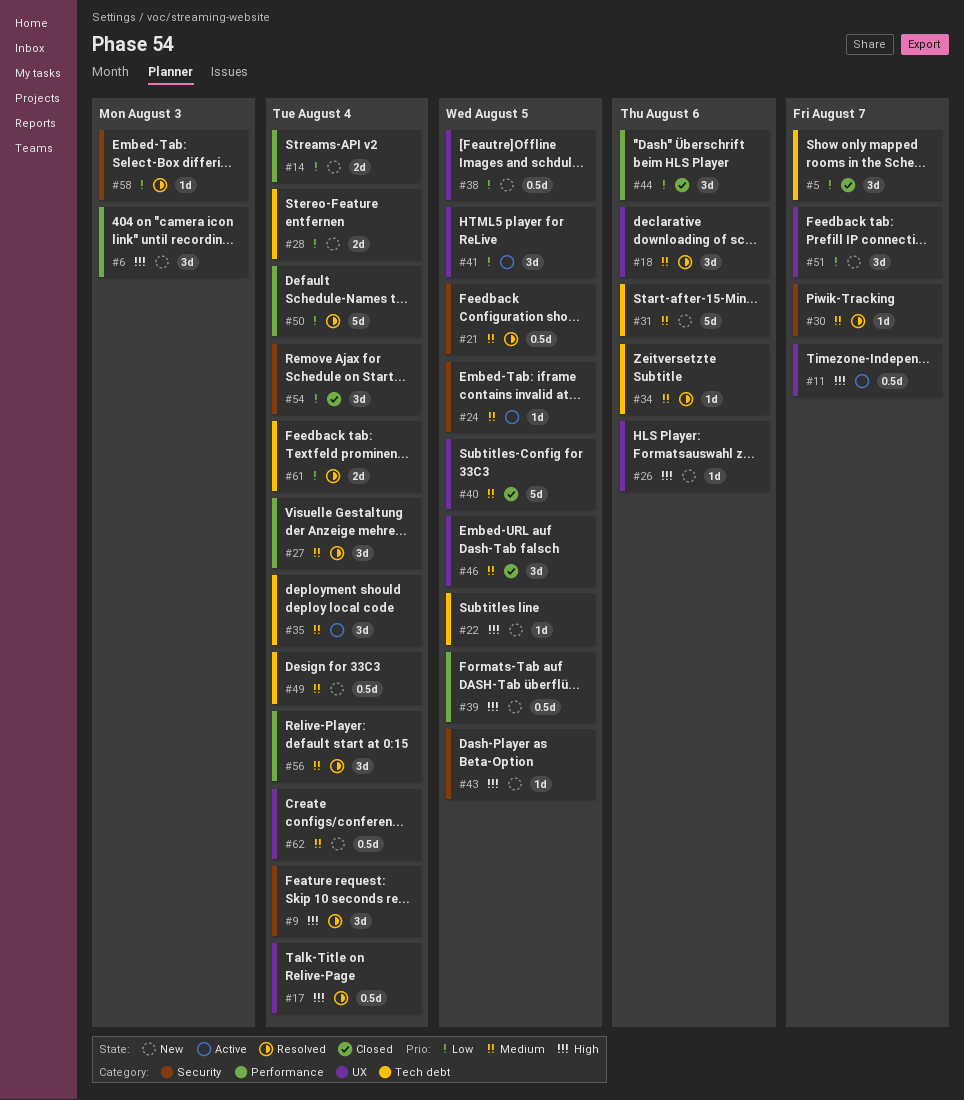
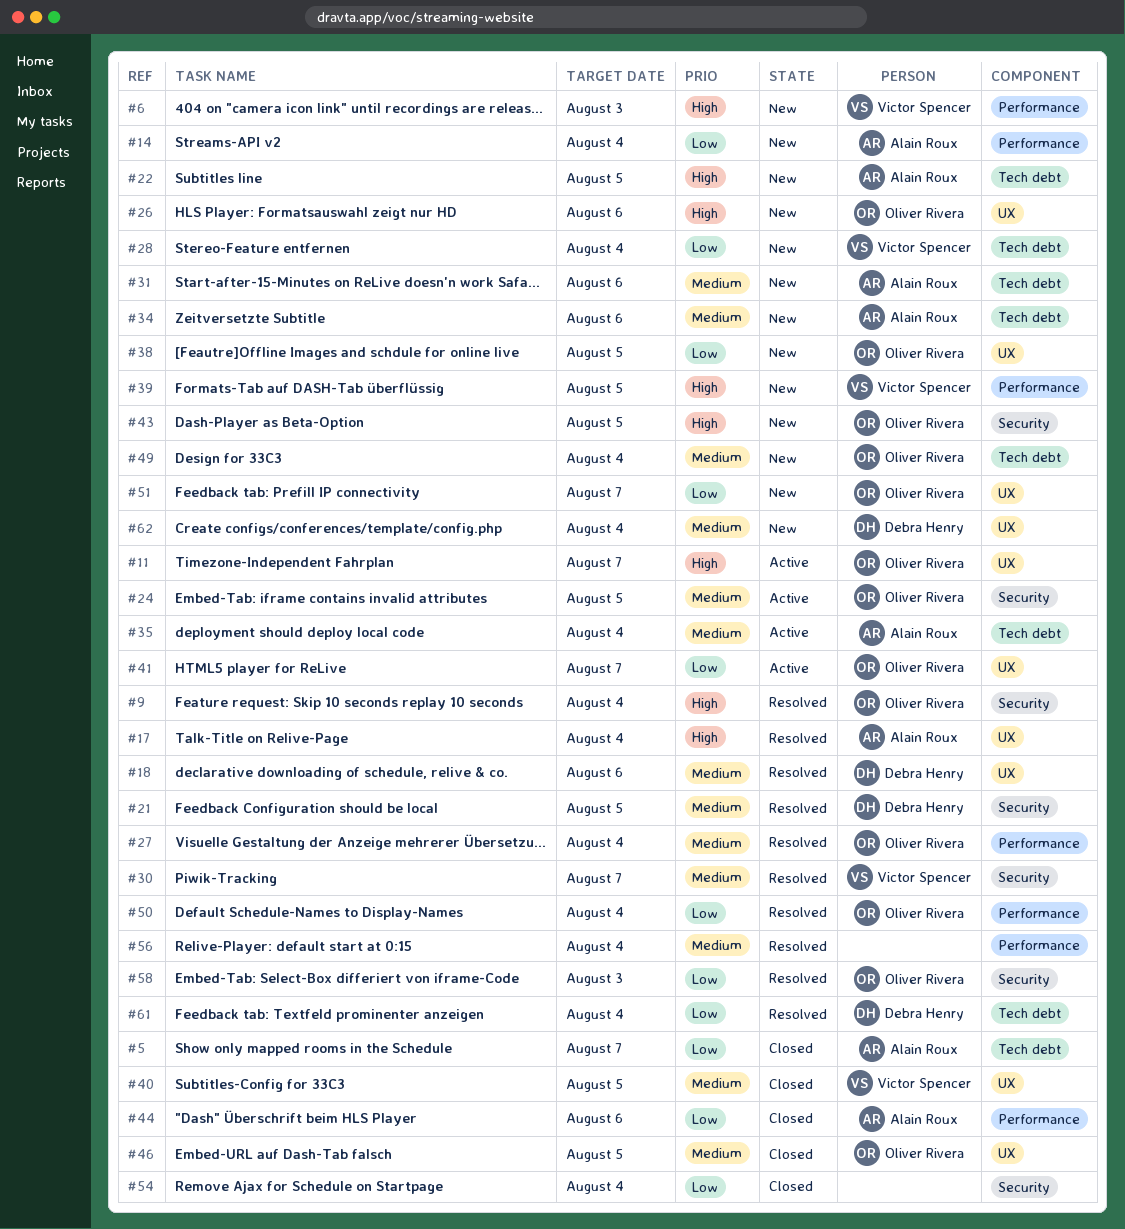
#34, status: Resolved -> New
#41, due: Aug 5 -> Aug 7

